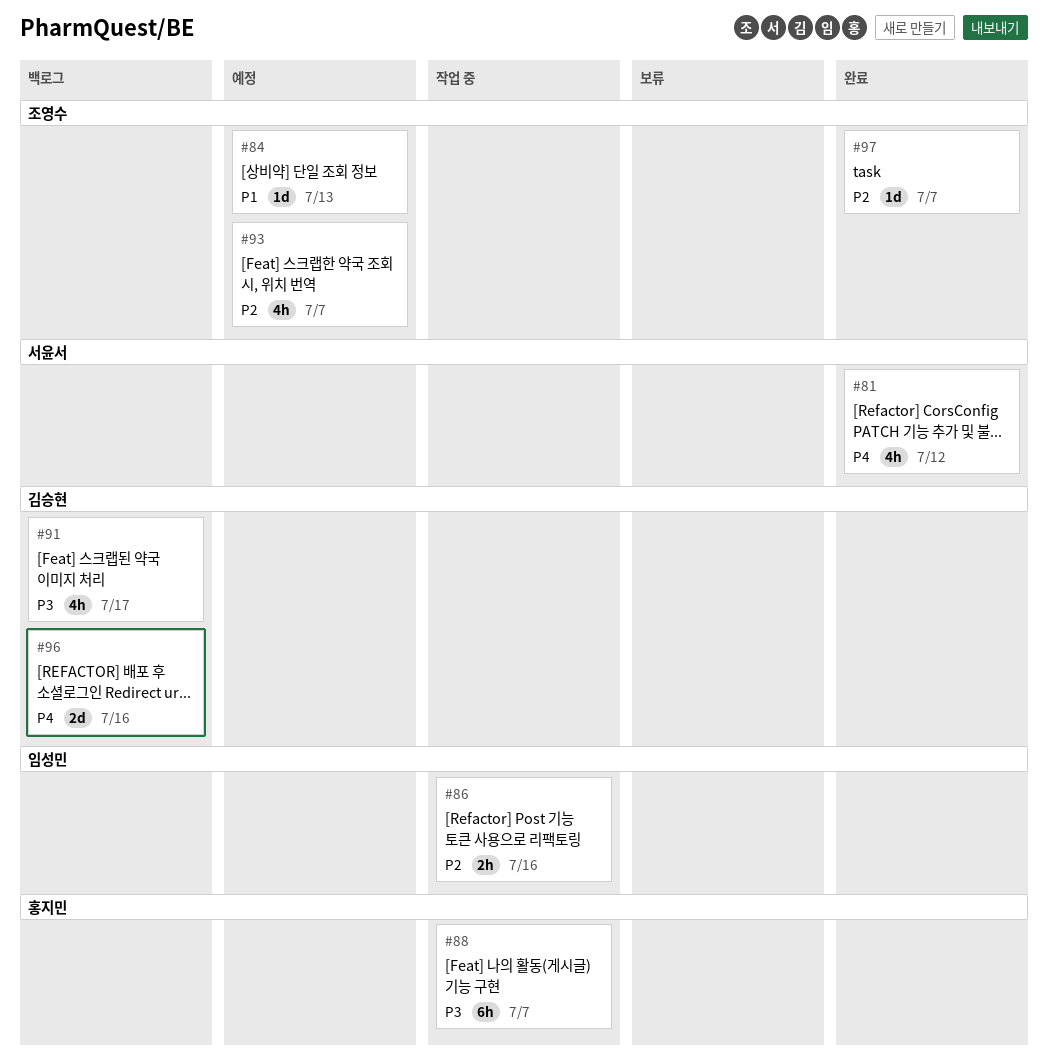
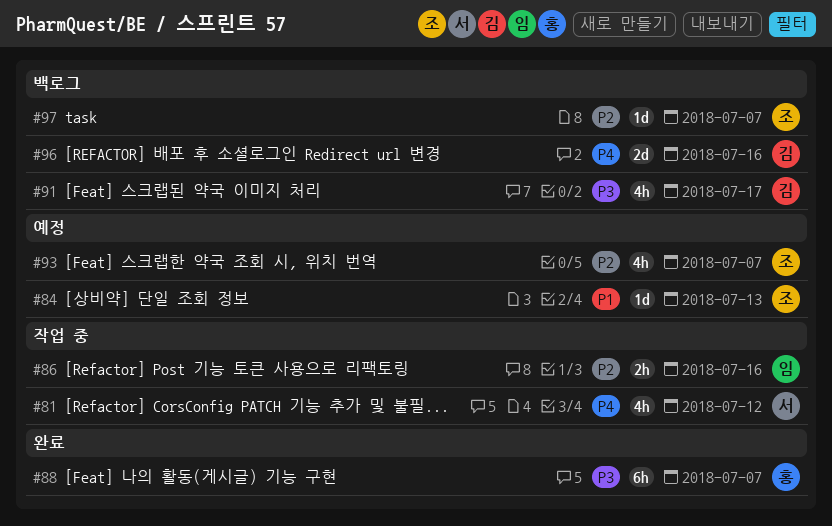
#81, status: 완료 -> 작업 중
#88, status: 작업 중 -> 완료
#97, status: 완료 -> 백로그

